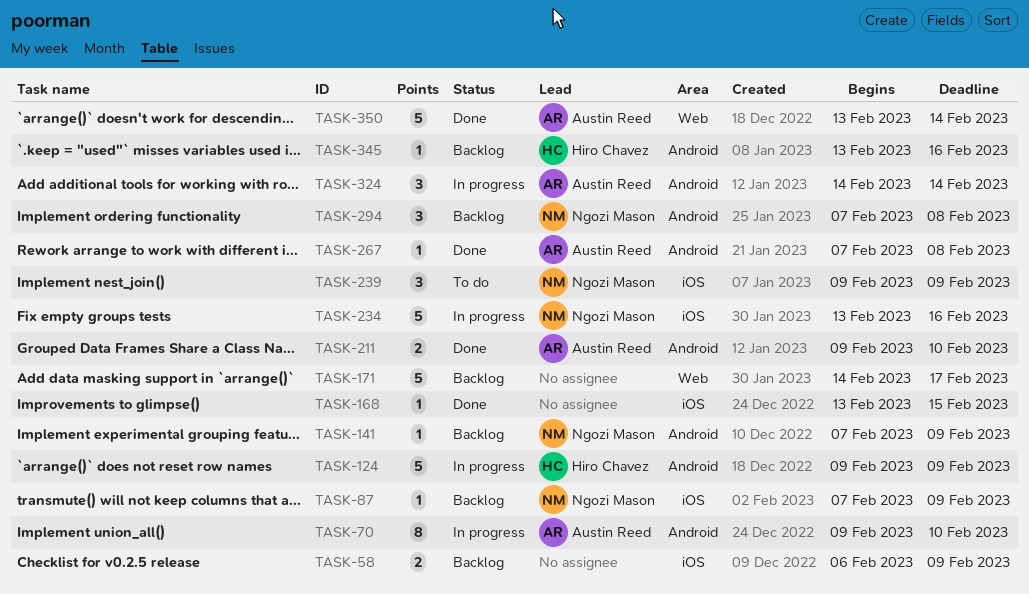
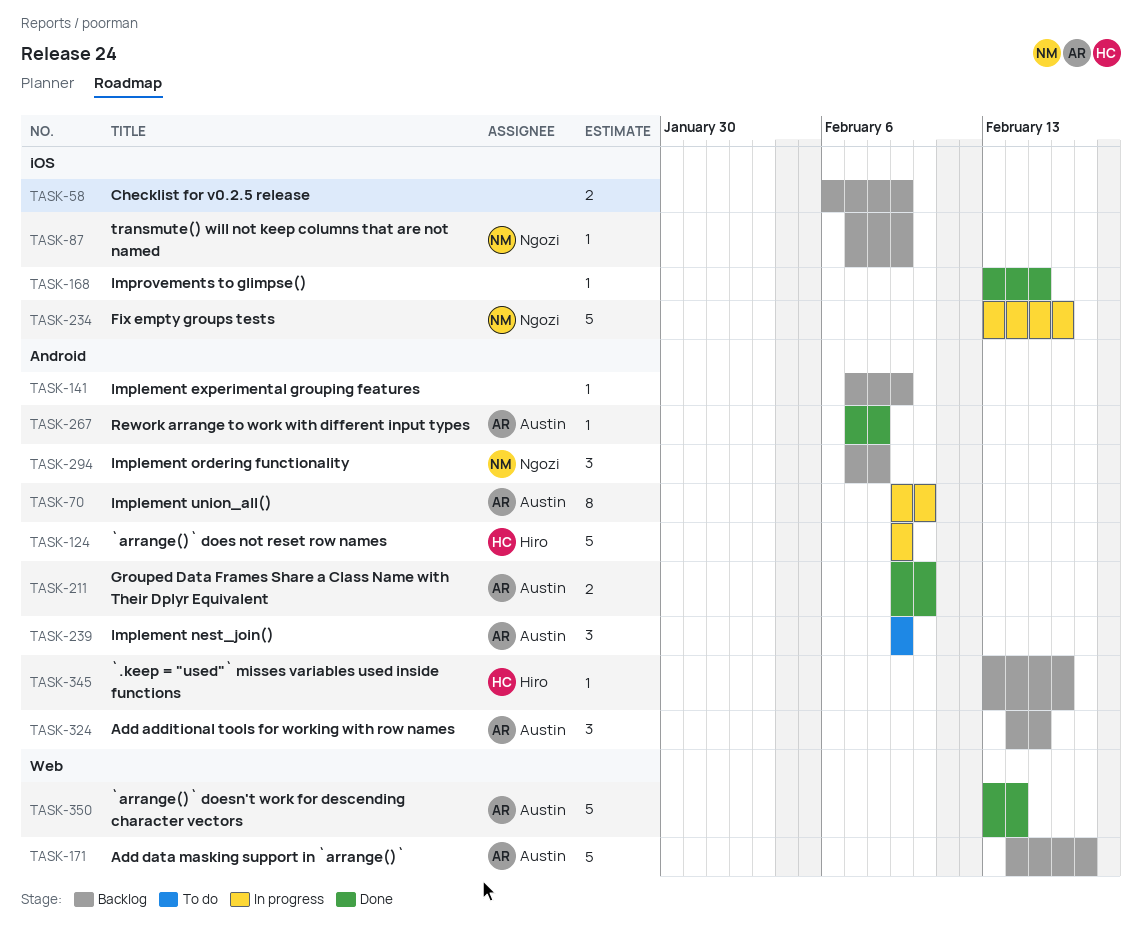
TASK-141, owner: Ngozi Mason -> none
TASK-171, owner: none -> Austin Reed
TASK-239, owner: Ngozi Mason -> Austin Reed
TASK-239, label: iOS -> Android
TASK-324, status: In progress -> Backlog
TASK-324, due: Feb 14 -> Feb 15

